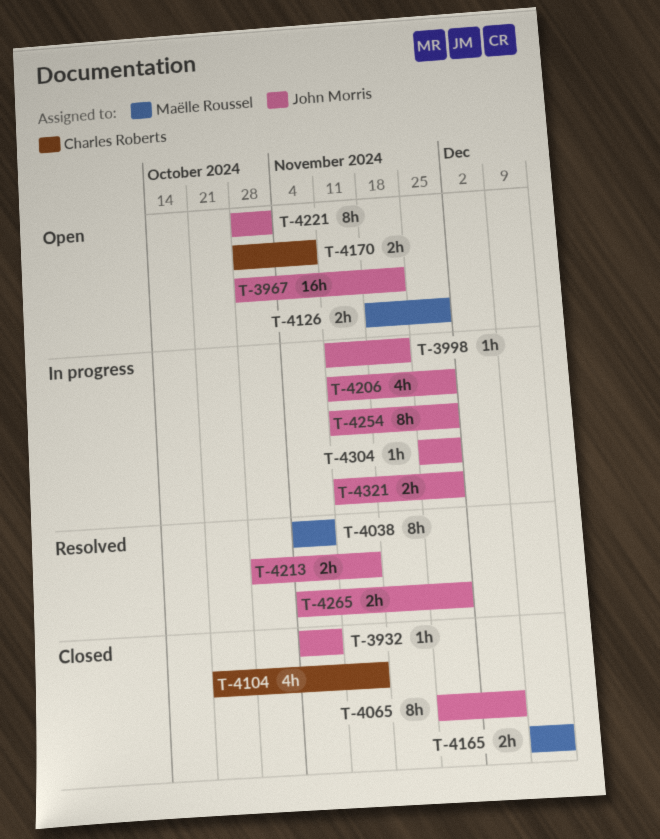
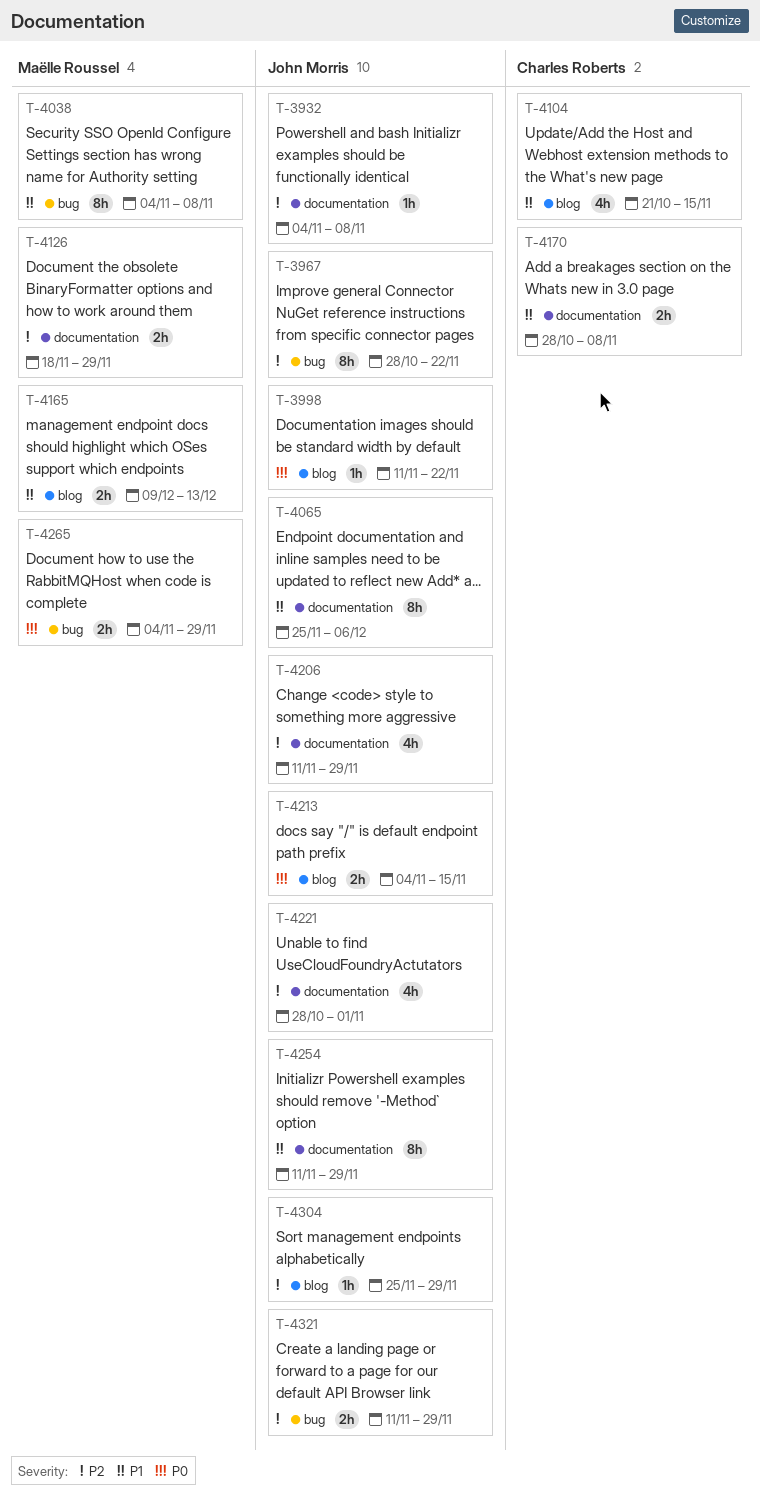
T-3967, estimate: 16h -> 8h
T-4213, start: Oct 28 -> Nov 4
T-4221, estimate: 8h -> 4h
T-4265, owner: John Morris -> Maëlle Roussel

